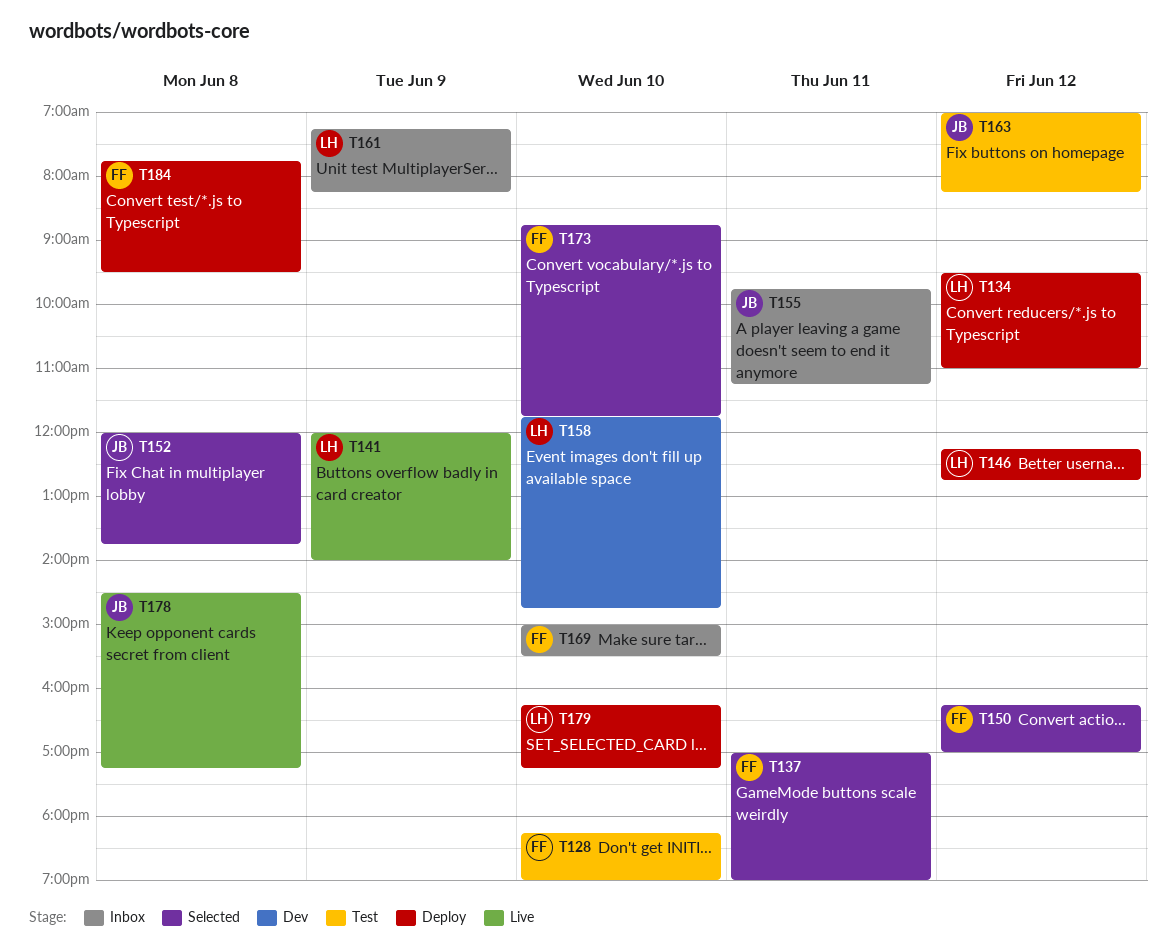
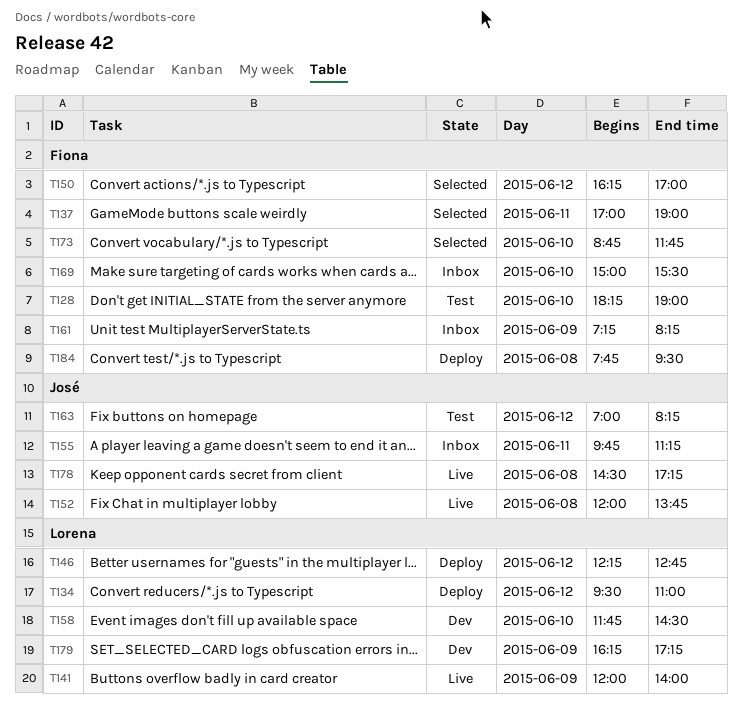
T152, status: Selected -> Live
T158, ends: 14:45 -> 14:30
T161, owner: Lorena -> Fiona
T179, status: Deploy -> Dev
T179, day: Jun 10 -> Jun 9

